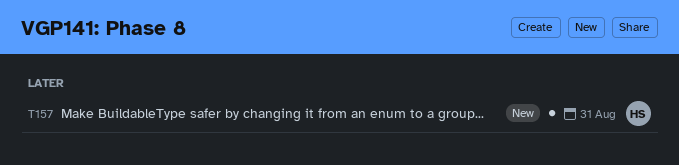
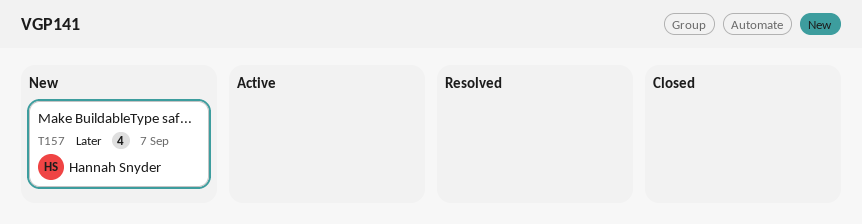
T157, estimate: 1 -> 4
T157, due: Aug 31 -> Sep 7

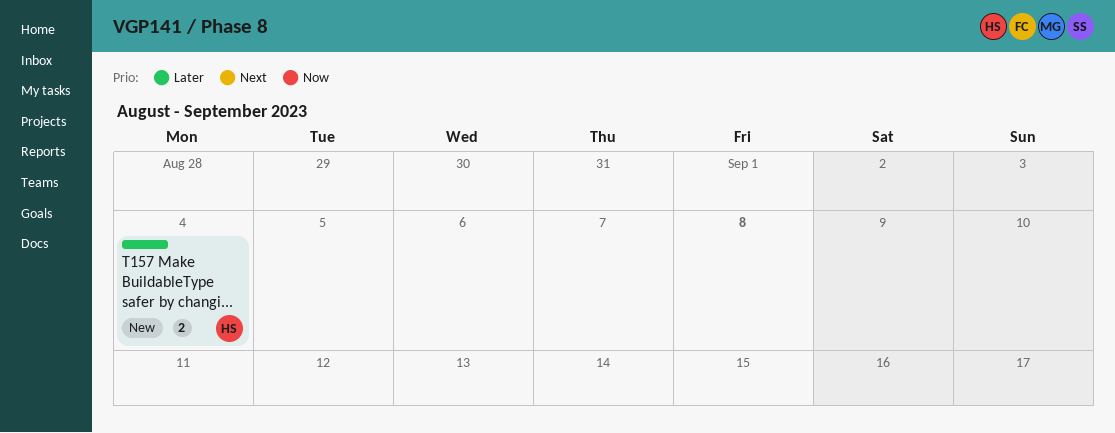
T157, estimate: 4 -> 2
T157, due: Sep 7 -> Sep 4

